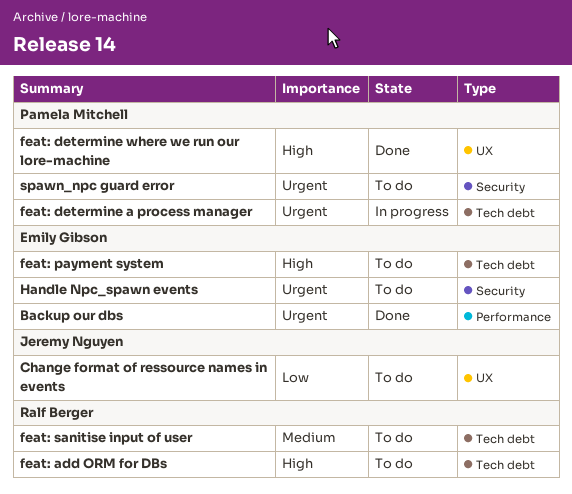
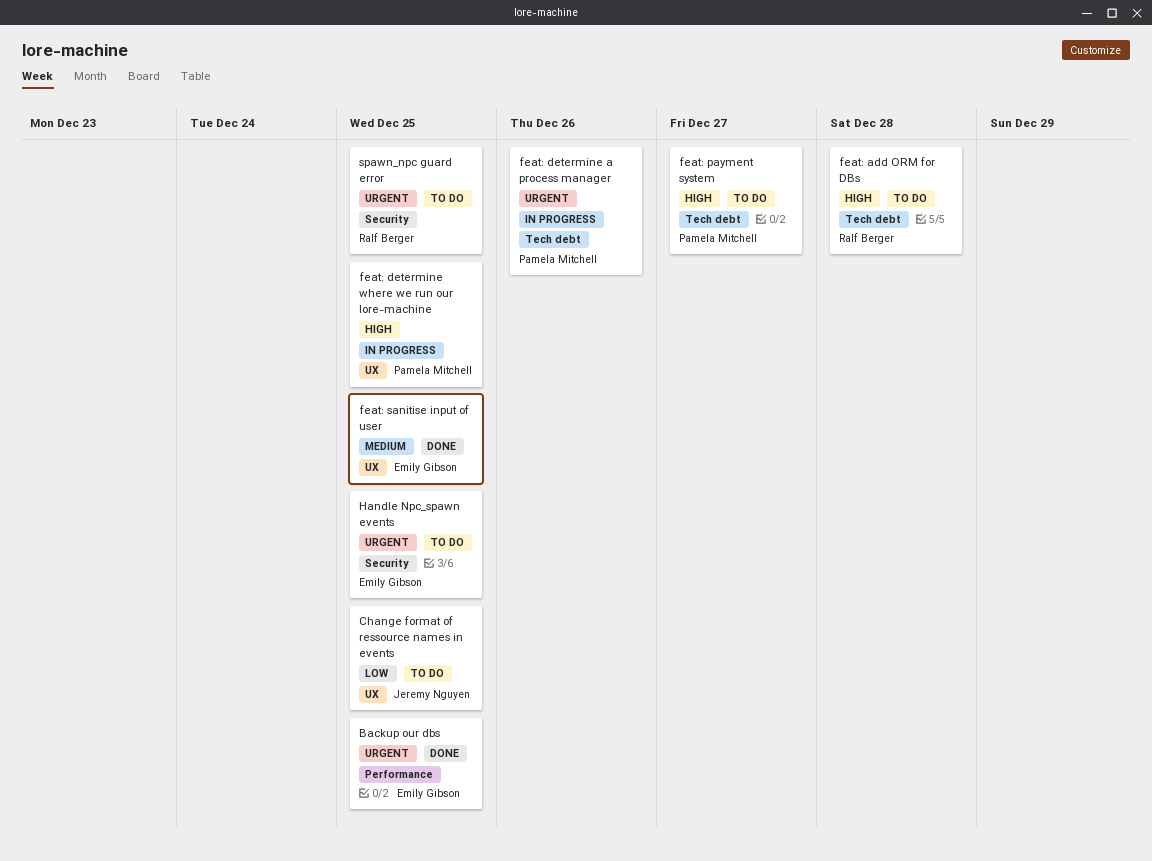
feat: determine where we run our lore-machine, status: Done -> In progress
feat: payment system, owner: Emily Gibson -> Pamela Mitchell
feat: sanitise input of user, status: To do -> Done
feat: sanitise input of user, owner: Ralf Berger -> Emily Gibson
feat: sanitise input of user, label: Tech debt -> UX
spawn_npc guard error, owner: Pamela Mitchell -> Ralf Berger

